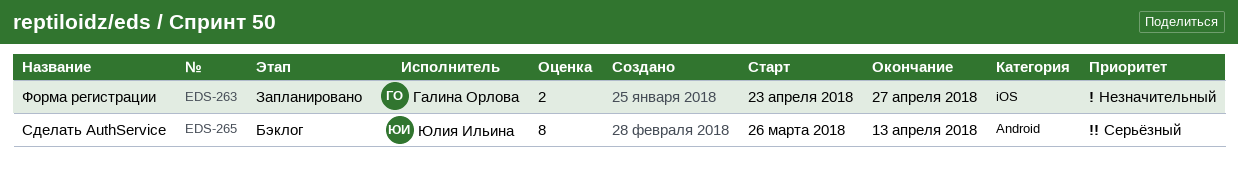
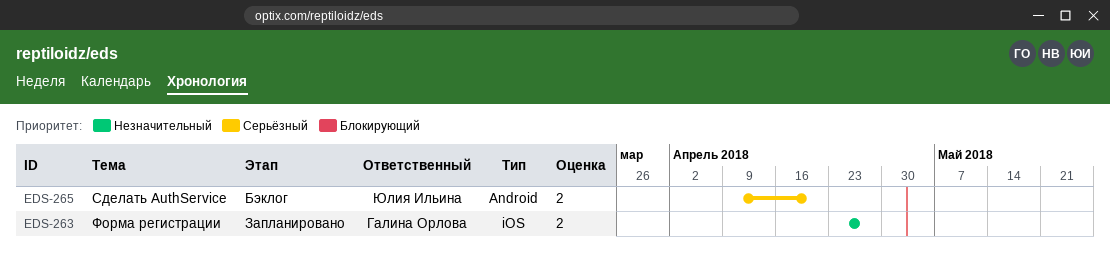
EDS-265, estimate: 8 -> 2
EDS-265, start: Mar 26 -> Apr 9
EDS-265, due: Apr 13 -> Apr 20

